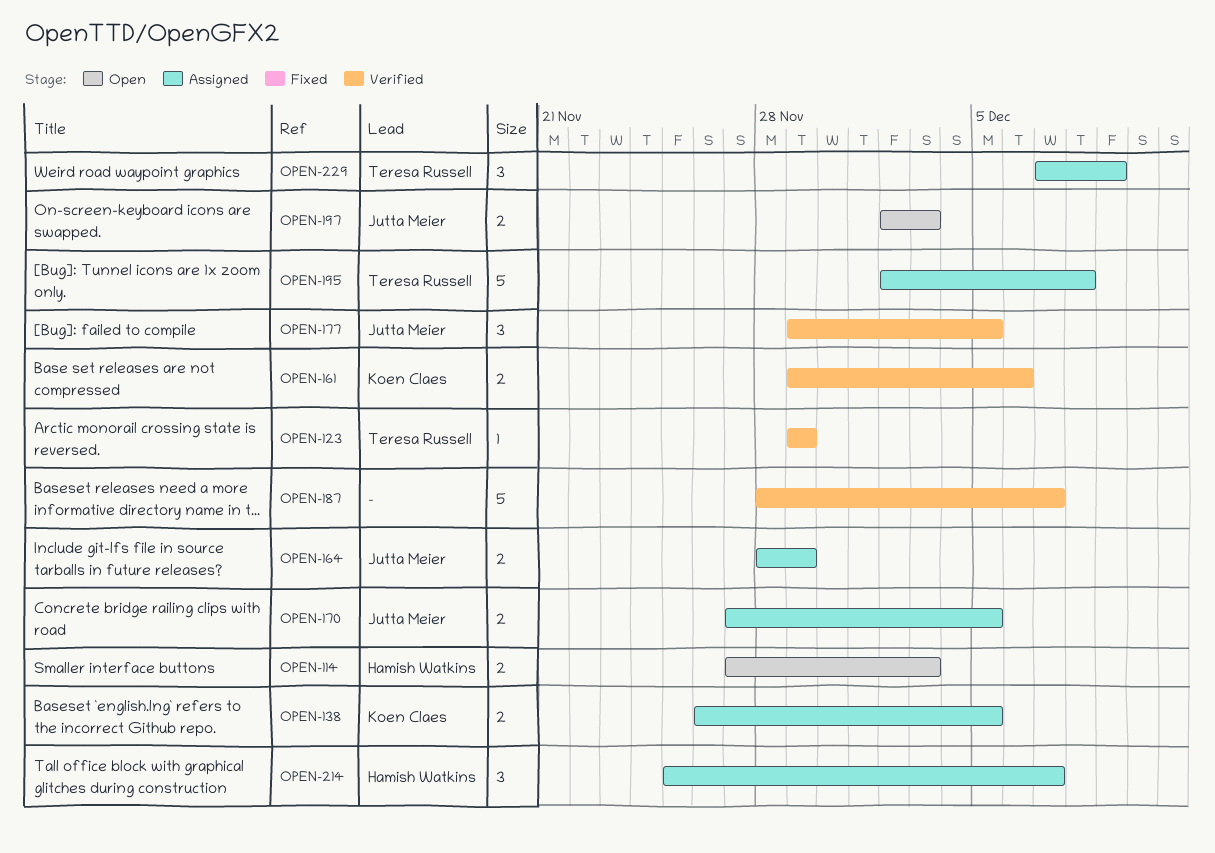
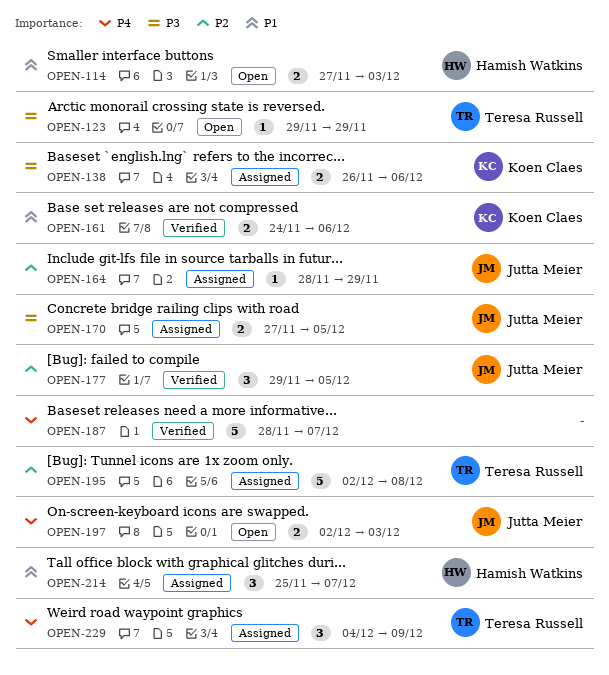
OPEN-123, status: Verified -> Open
OPEN-138, due: Dec 5 -> Dec 6
OPEN-161, start: Nov 29 -> Nov 24
OPEN-164, estimate: 2 -> 1
OPEN-229, start: Dec 7 -> Dec 4

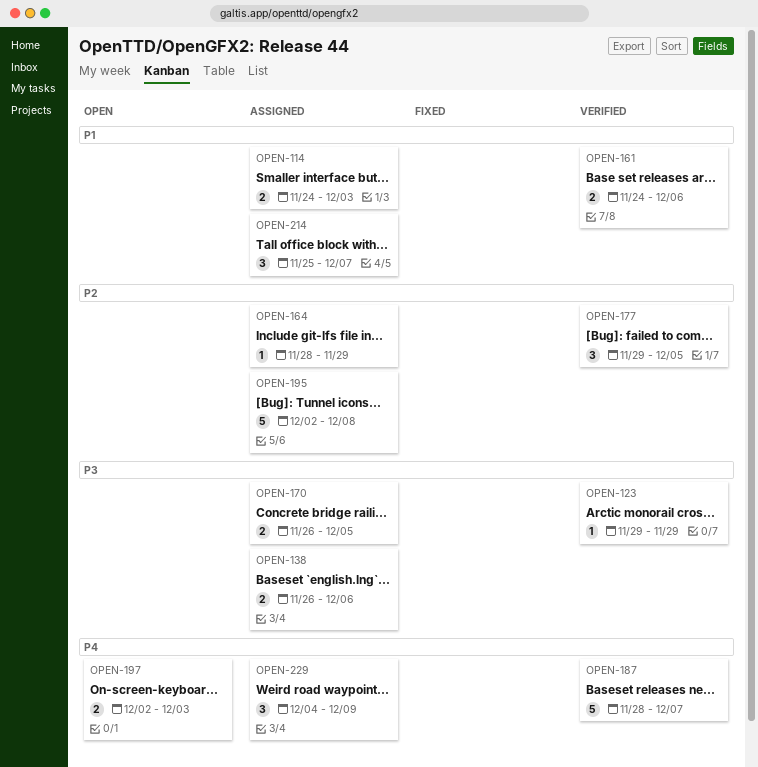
OPEN-114, status: Open -> Assigned
OPEN-114, start: Nov 27 -> Nov 24
OPEN-123, status: Open -> Verified
OPEN-170, start: Nov 27 -> Nov 26

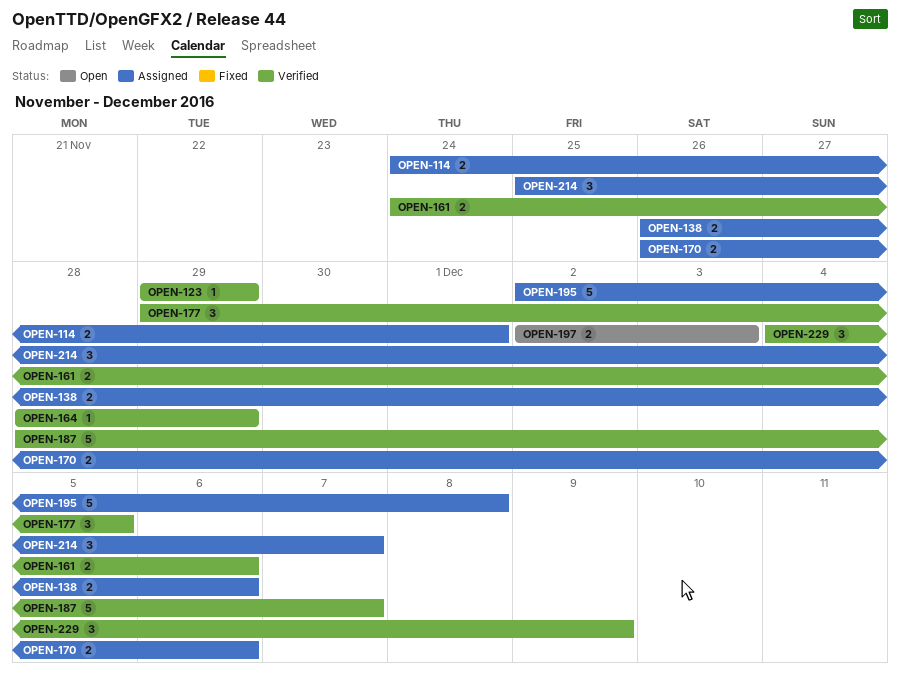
OPEN-114, due: Dec 3 -> Dec 1
OPEN-164, status: Assigned -> Verified
OPEN-170, due: Dec 5 -> Dec 6
OPEN-229, status: Assigned -> Verified

